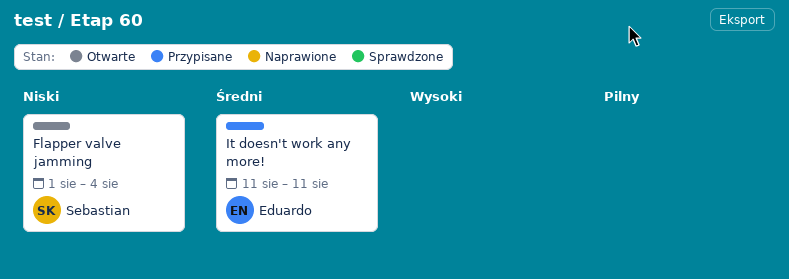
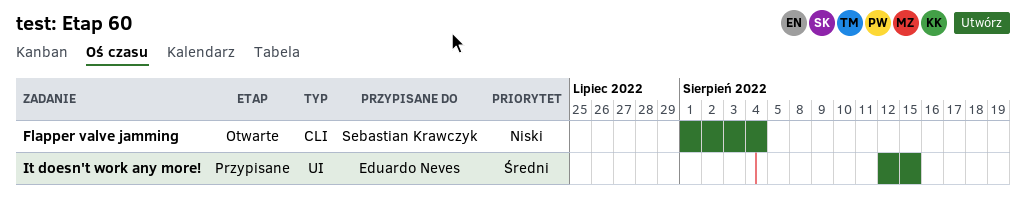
It doesn't work any more!, start: Aug 11 -> Aug 12
It doesn't work any more!, due: Aug 11 -> Aug 15

